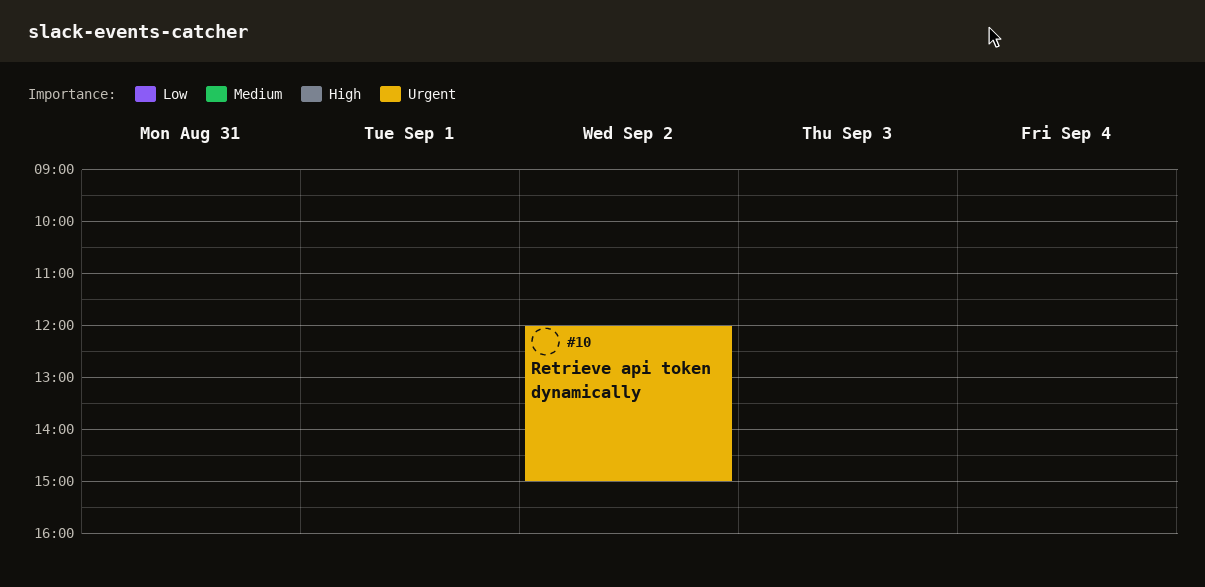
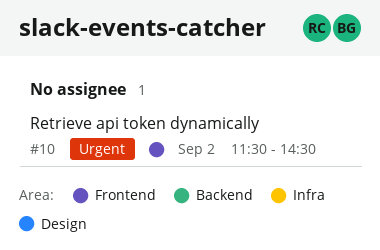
#10, begins: 12:00 -> 11:30
#10, ends: 15:00 -> 14:30

